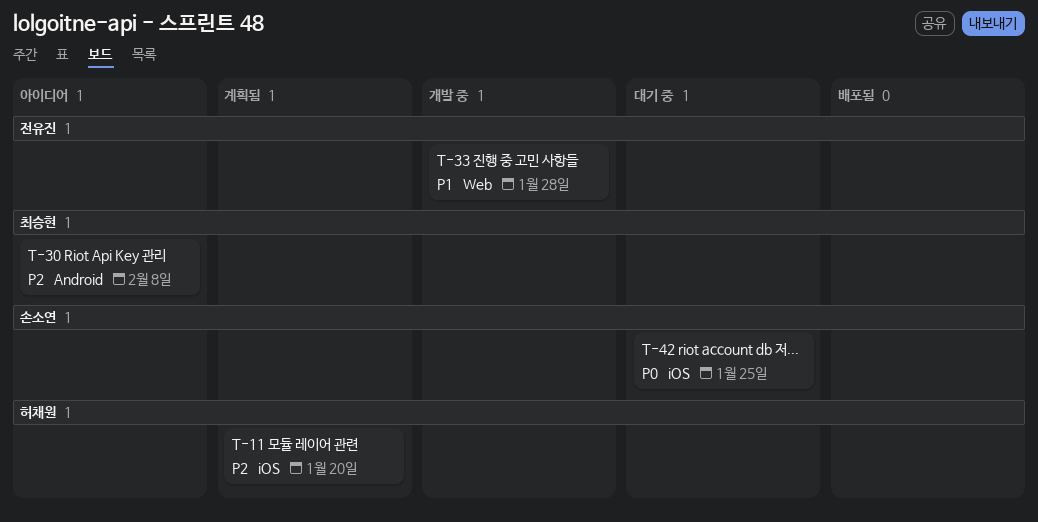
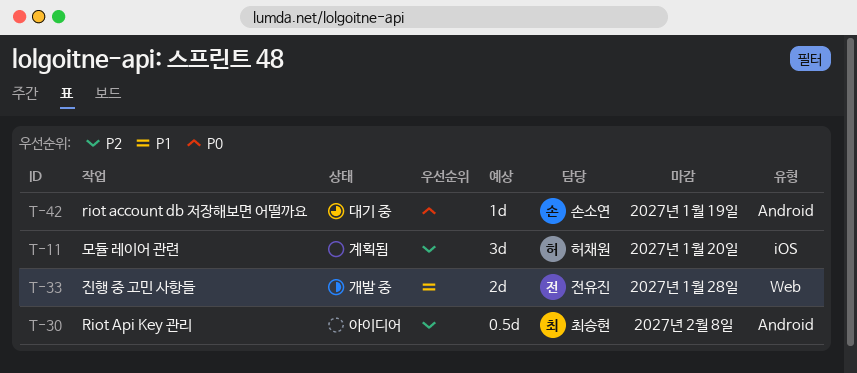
T-42, label: iOS -> Android
T-42, due: Jan 25 -> Jan 19

